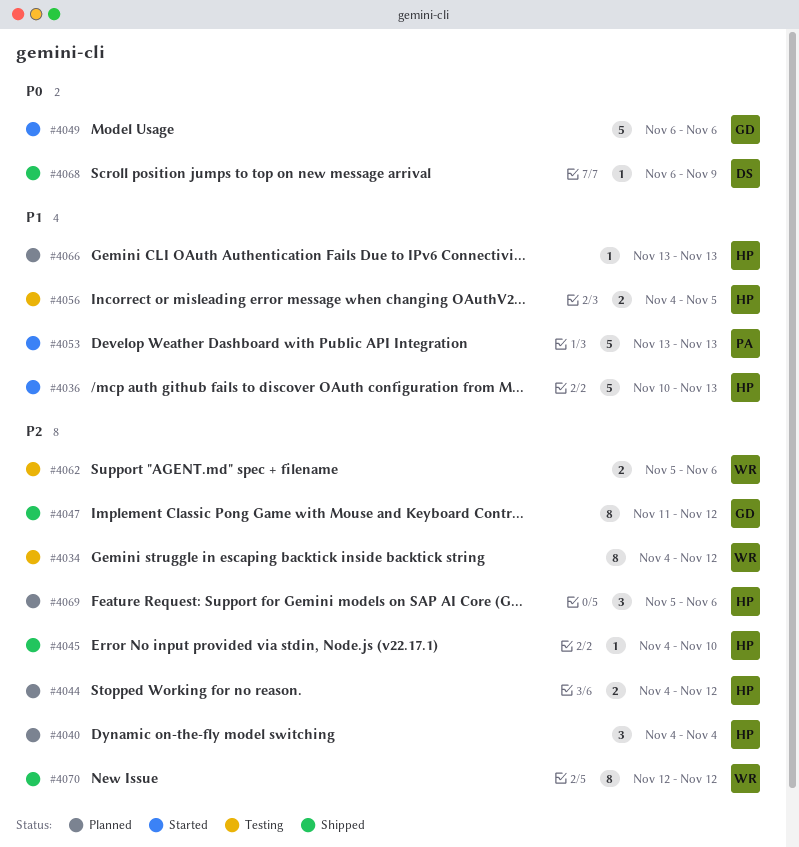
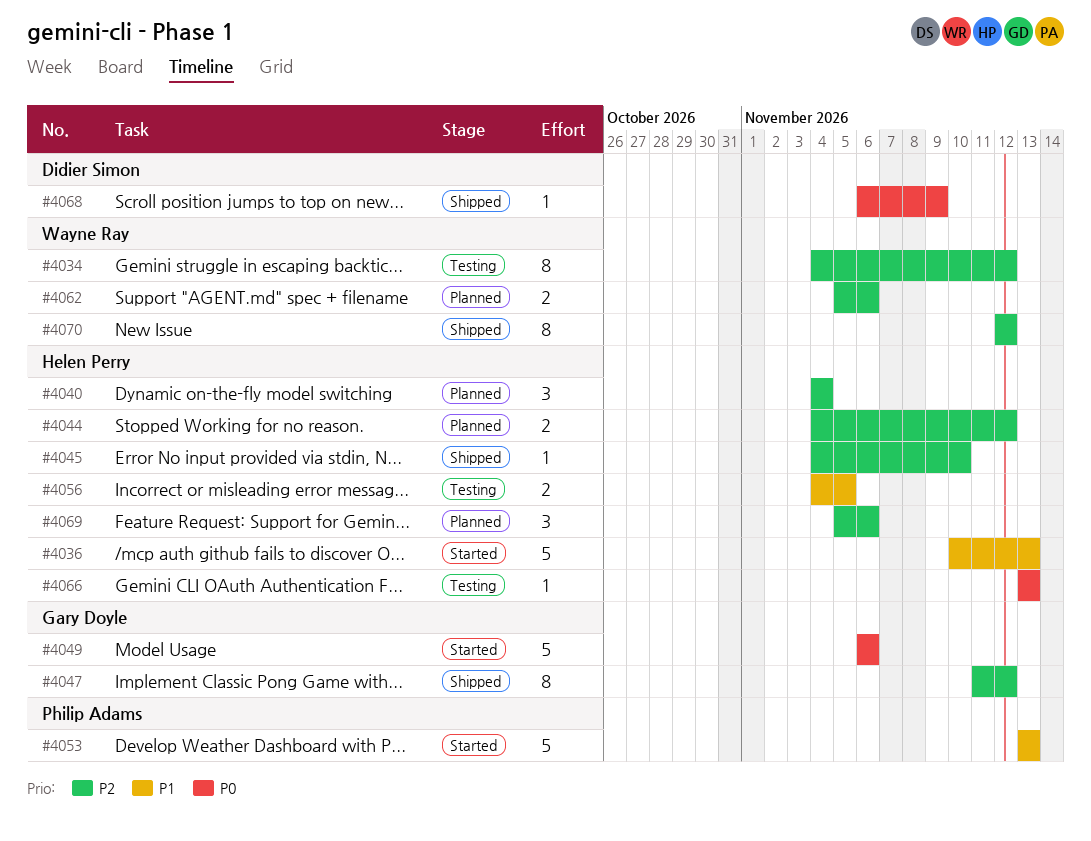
#4062, status: Testing -> Planned
#4066, status: Planned -> Testing
#4066, priority: P1 -> P0

